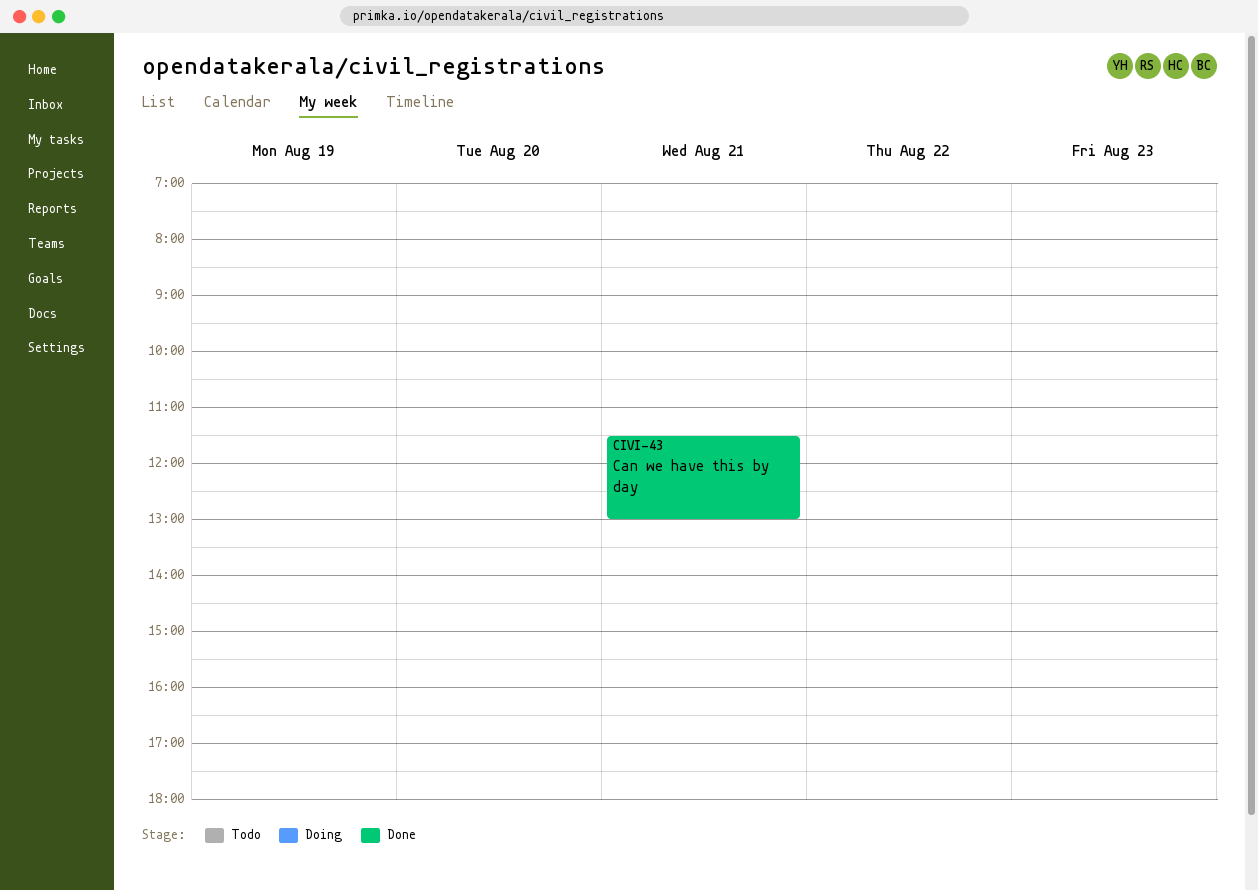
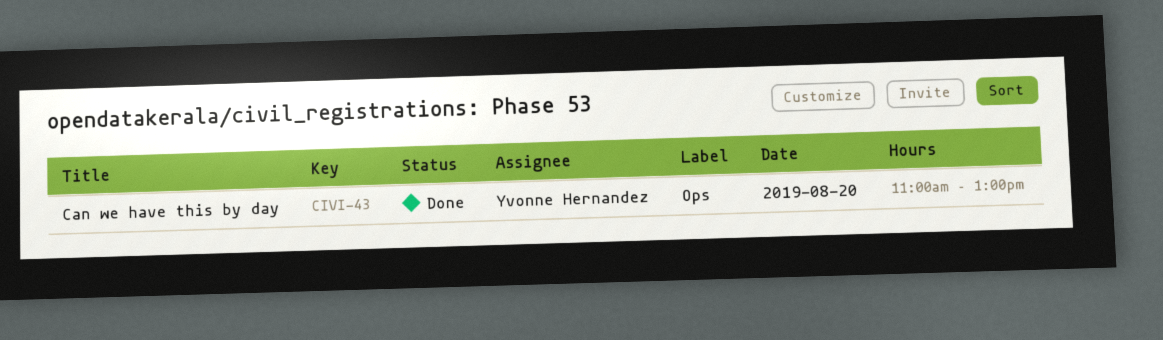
CIVI-43, day: Aug 21 -> Aug 20
CIVI-43, begins: 11:30 -> 11:00

